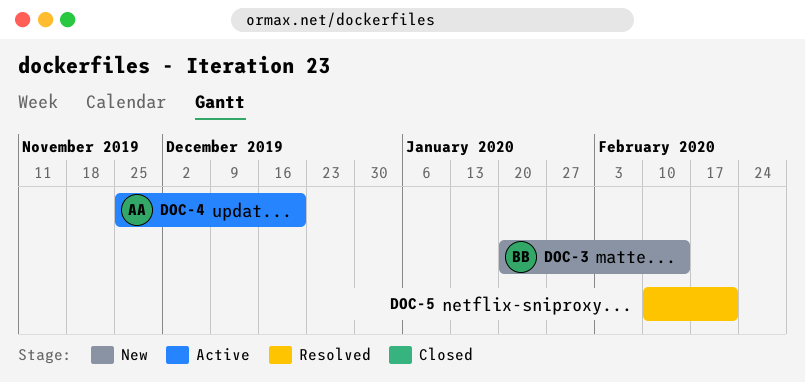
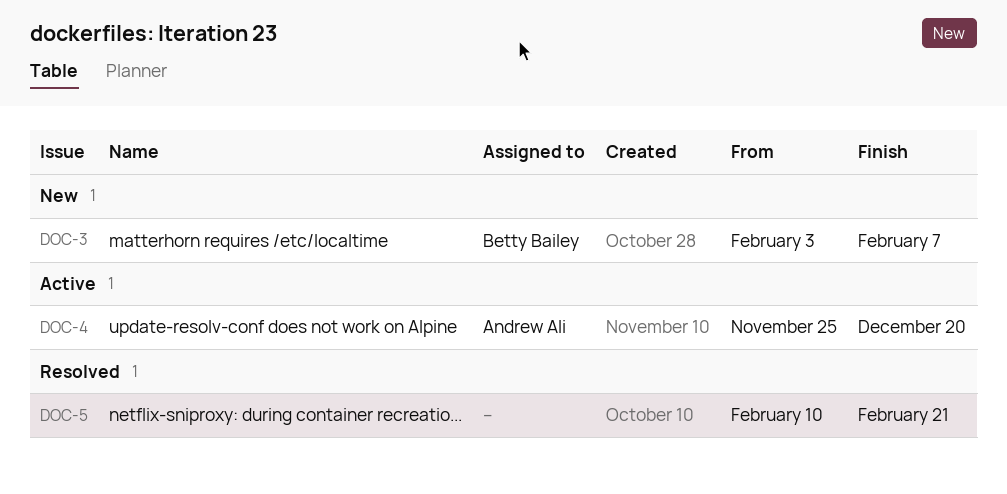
DOC-3, start: Jan 20 -> Feb 3
DOC-3, due: Feb 14 -> Feb 7

